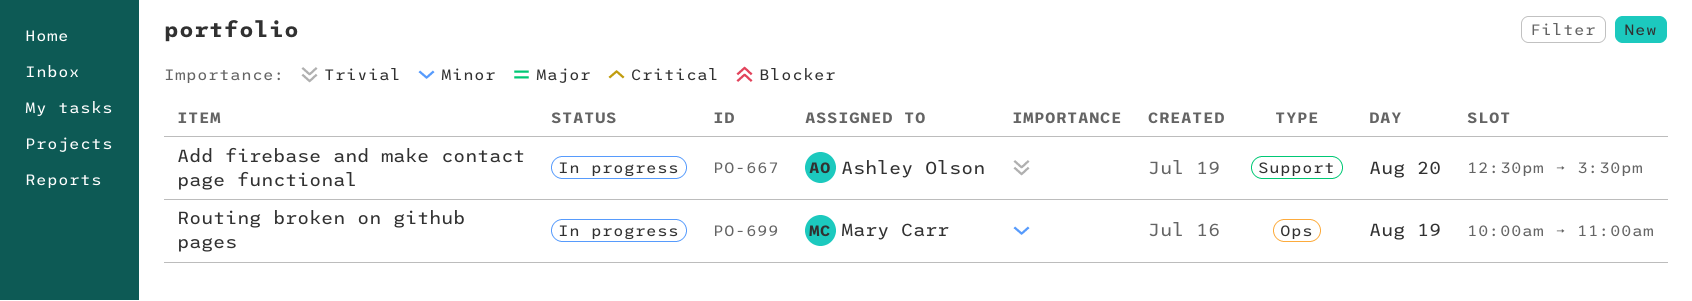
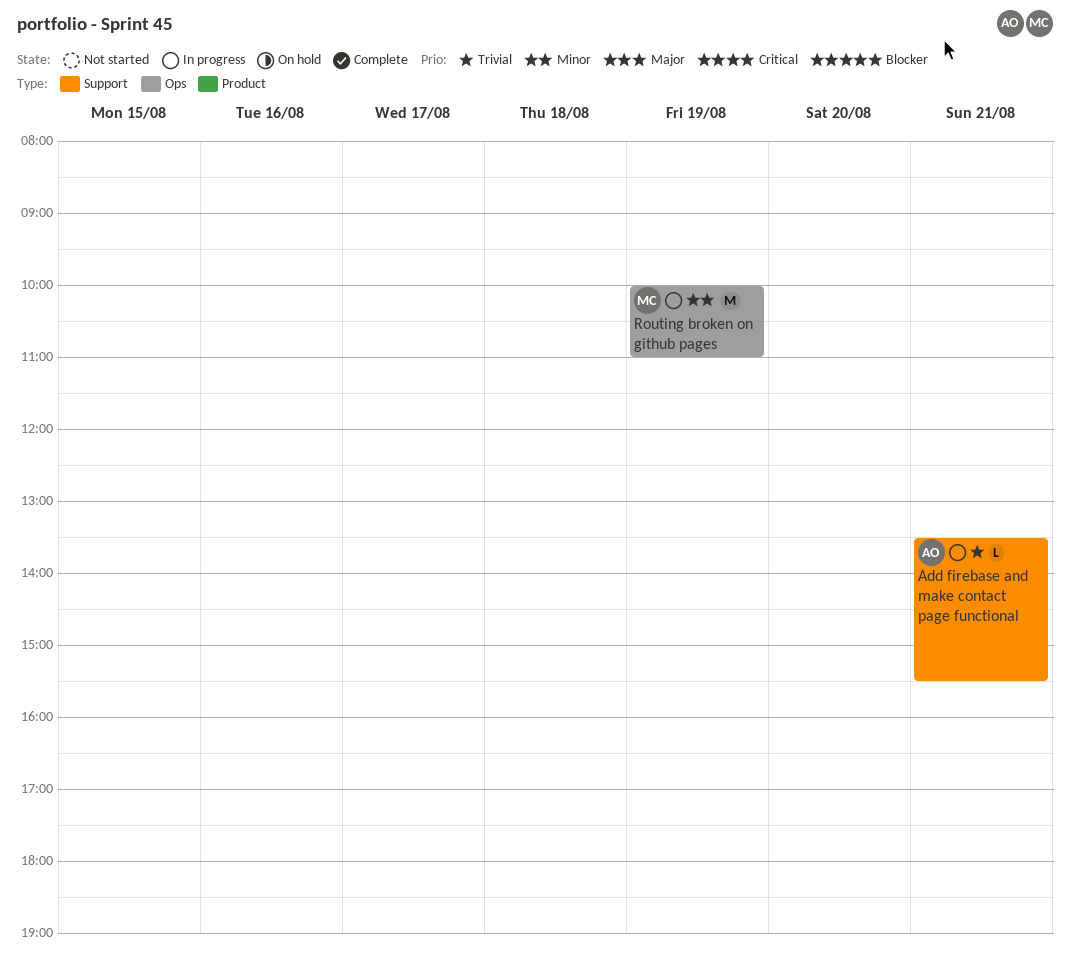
Add firebase and make contact page functional, day: Aug 20 -> Aug 21
Add firebase and make contact page functional, begins: 12:30 -> 13:30

